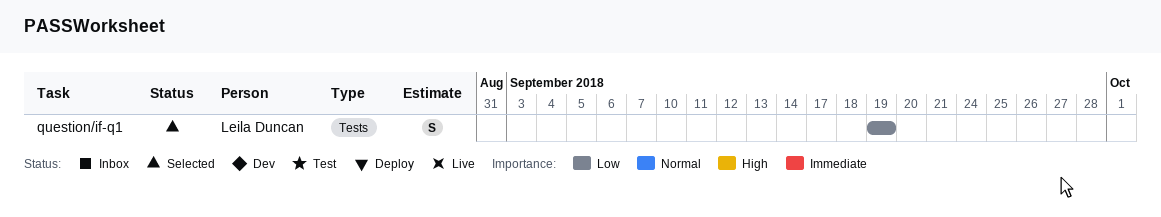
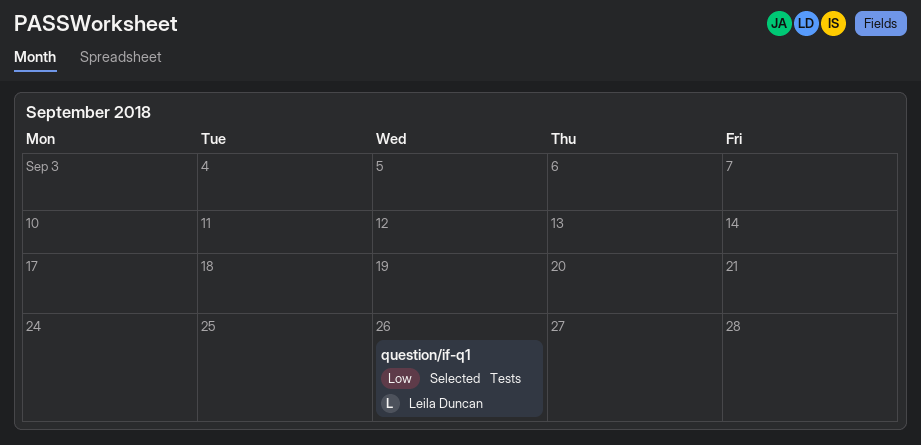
question/if-q1, estimate: S -> L
question/if-q1, due: Sep 19 -> Sep 26

